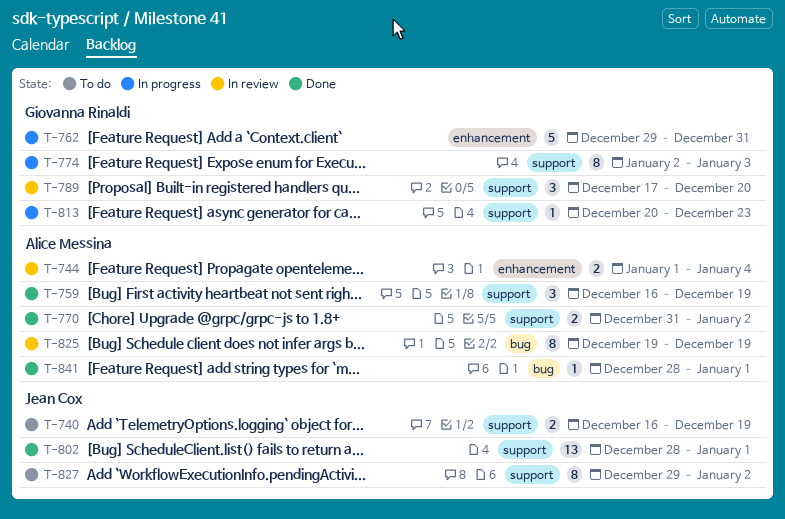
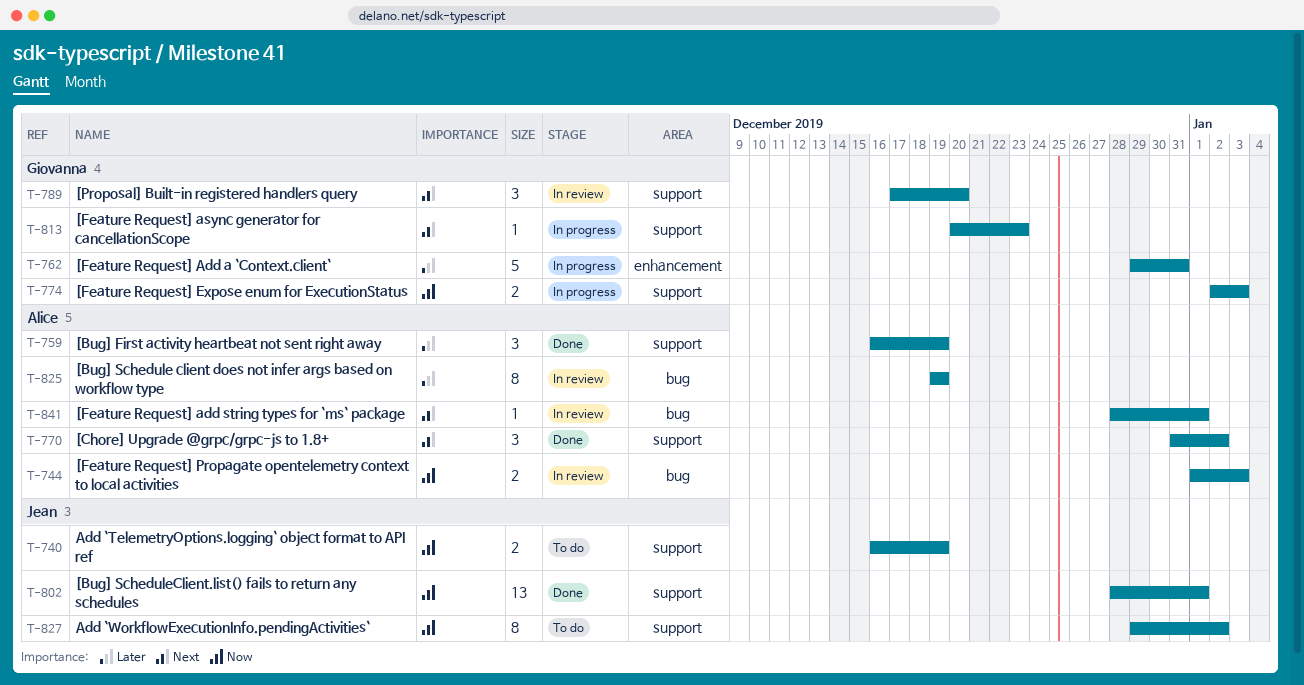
T-744, label: enhancement -> bug
T-744, due: Jan 4 -> Jan 3
T-770, estimate: 2 -> 3
T-774, estimate: 8 -> 2
T-841, status: Done -> In review

